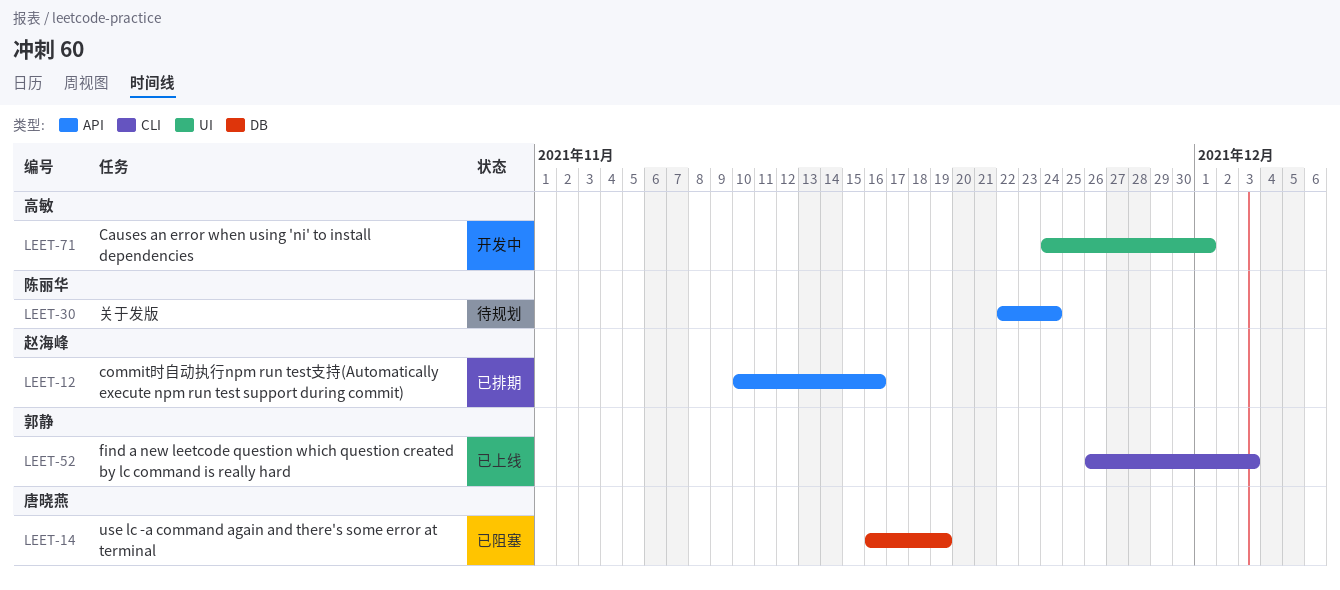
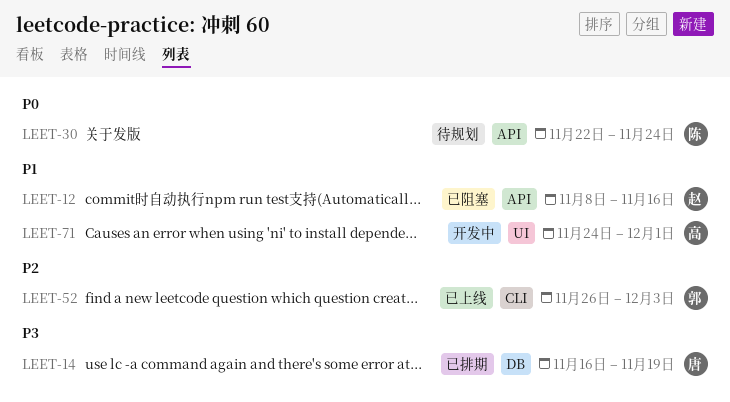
LEET-12, status: 已排期 -> 已阻塞
LEET-12, start: Nov 10 -> Nov 8
LEET-14, status: 已阻塞 -> 已排期

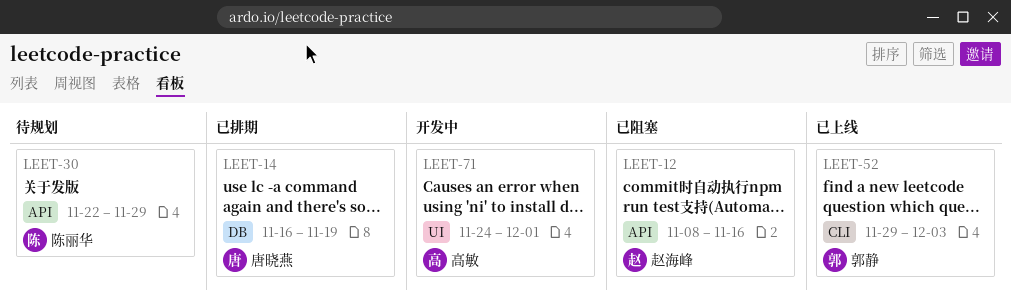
LEET-30, due: Nov 24 -> Nov 29
LEET-52, start: Nov 26 -> Nov 29

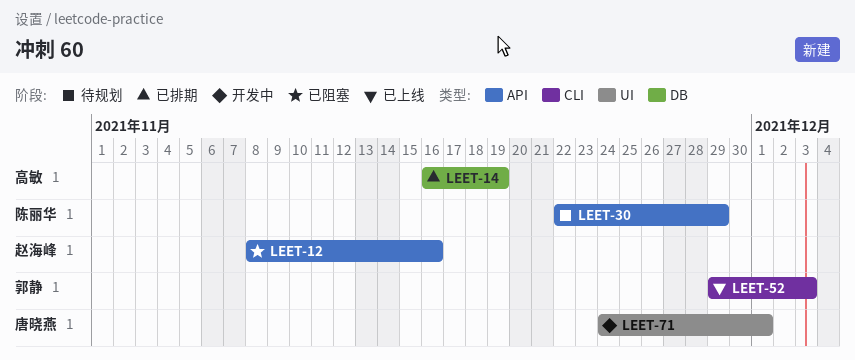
LEET-14, owner: 唐晓燕 -> 高敏
LEET-71, owner: 高敏 -> 唐晓燕

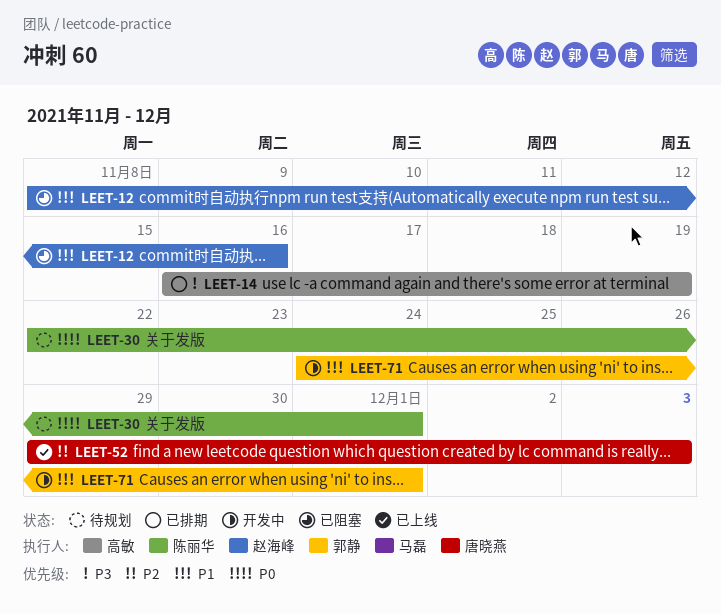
LEET-30, due: Nov 29 -> Dec 1
LEET-52, owner: 郭静 -> 唐晓燕
LEET-71, owner: 唐晓燕 -> 郭静

